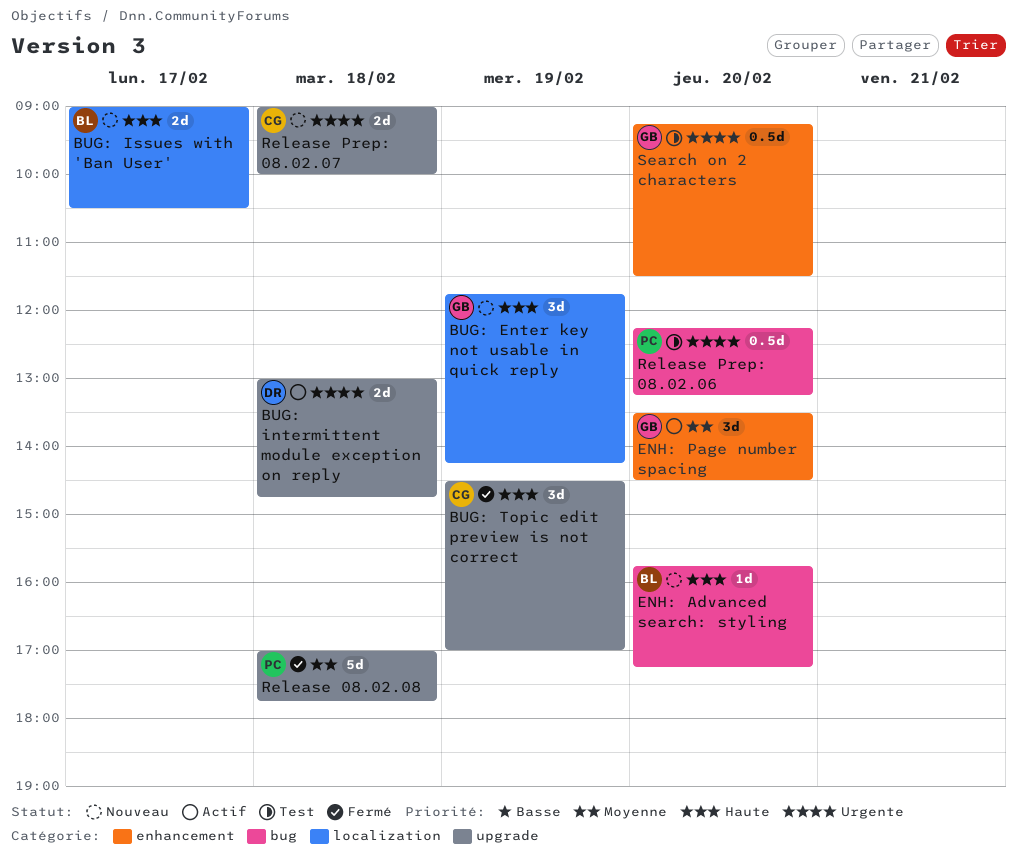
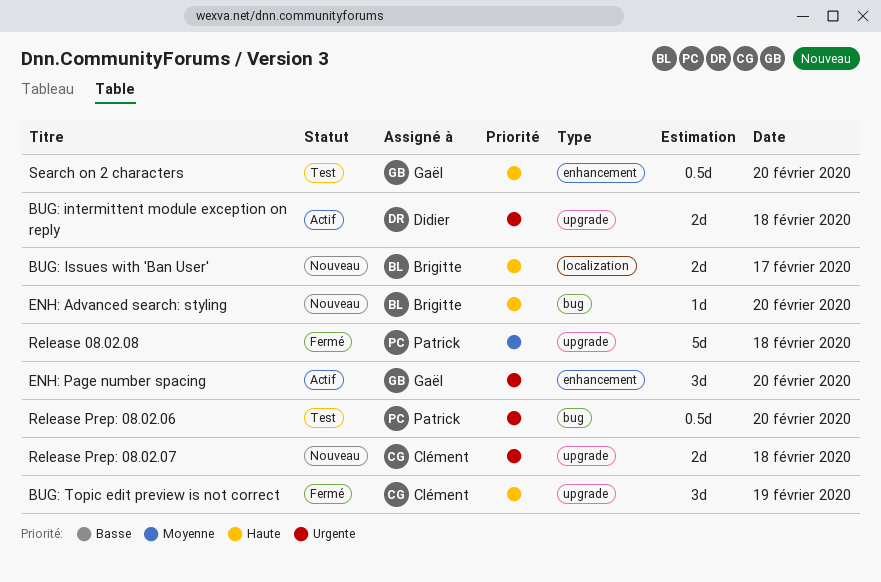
BUG: Enter key not usable in quick reply: present -> none
ENH: Page number spacing, priority: Moyenne -> Urgente
Search on 2 characters, priority: Urgente -> Haute

